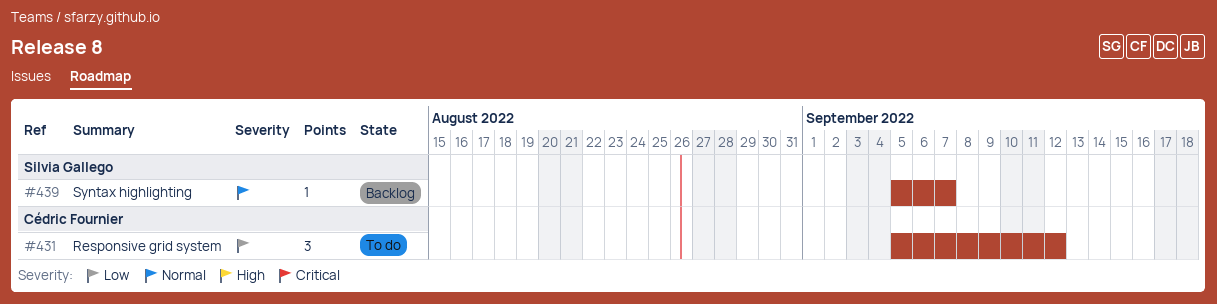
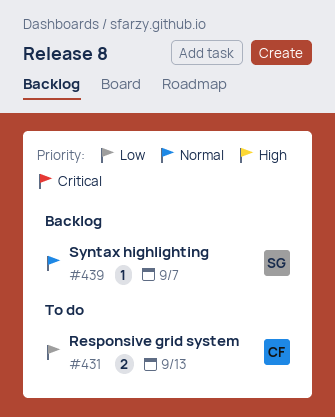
#431, estimate: 3 -> 2
#431, due: Sep 12 -> Sep 13

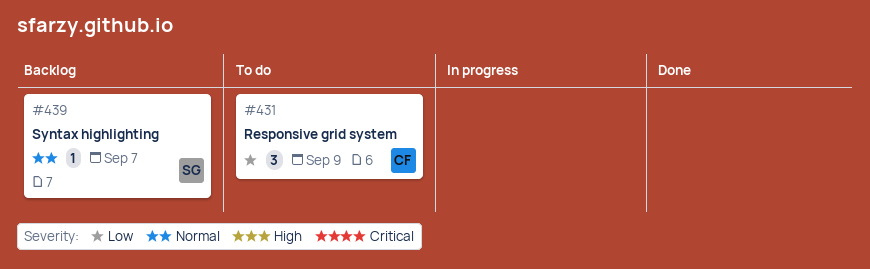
#431, estimate: 2 -> 3
#431, due: Sep 13 -> Sep 9

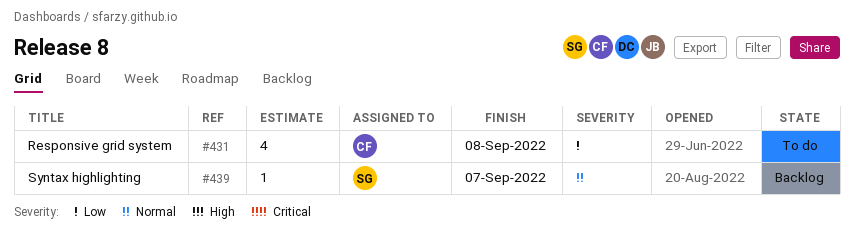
#431, estimate: 3 -> 4
#431, due: Sep 9 -> Sep 8

